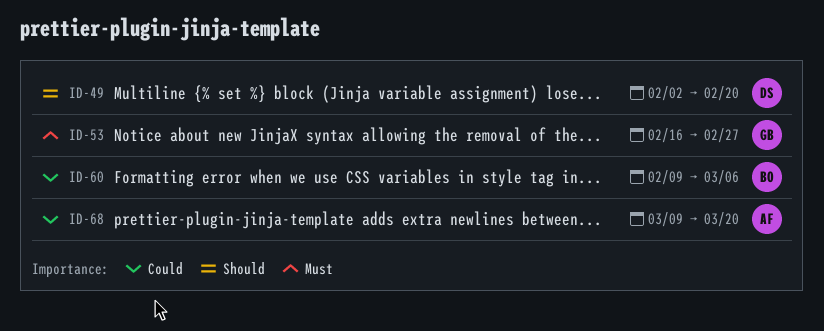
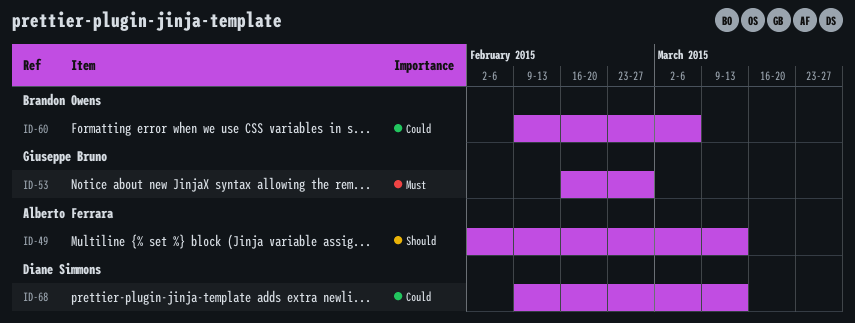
ID-49, owner: Diane Simmons -> Alberto Ferrara
ID-49, due: Feb 20 -> Mar 13
ID-68, owner: Alberto Ferrara -> Diane Simmons
ID-68, start: Mar 9 -> Feb 9
ID-68, due: Mar 20 -> Mar 13

